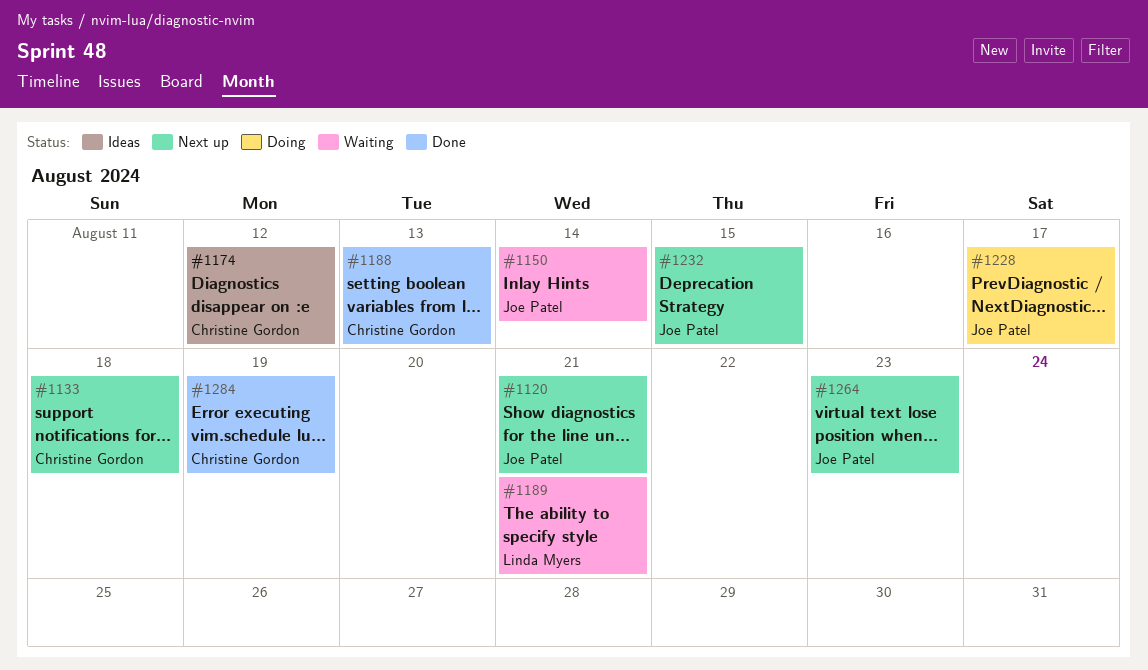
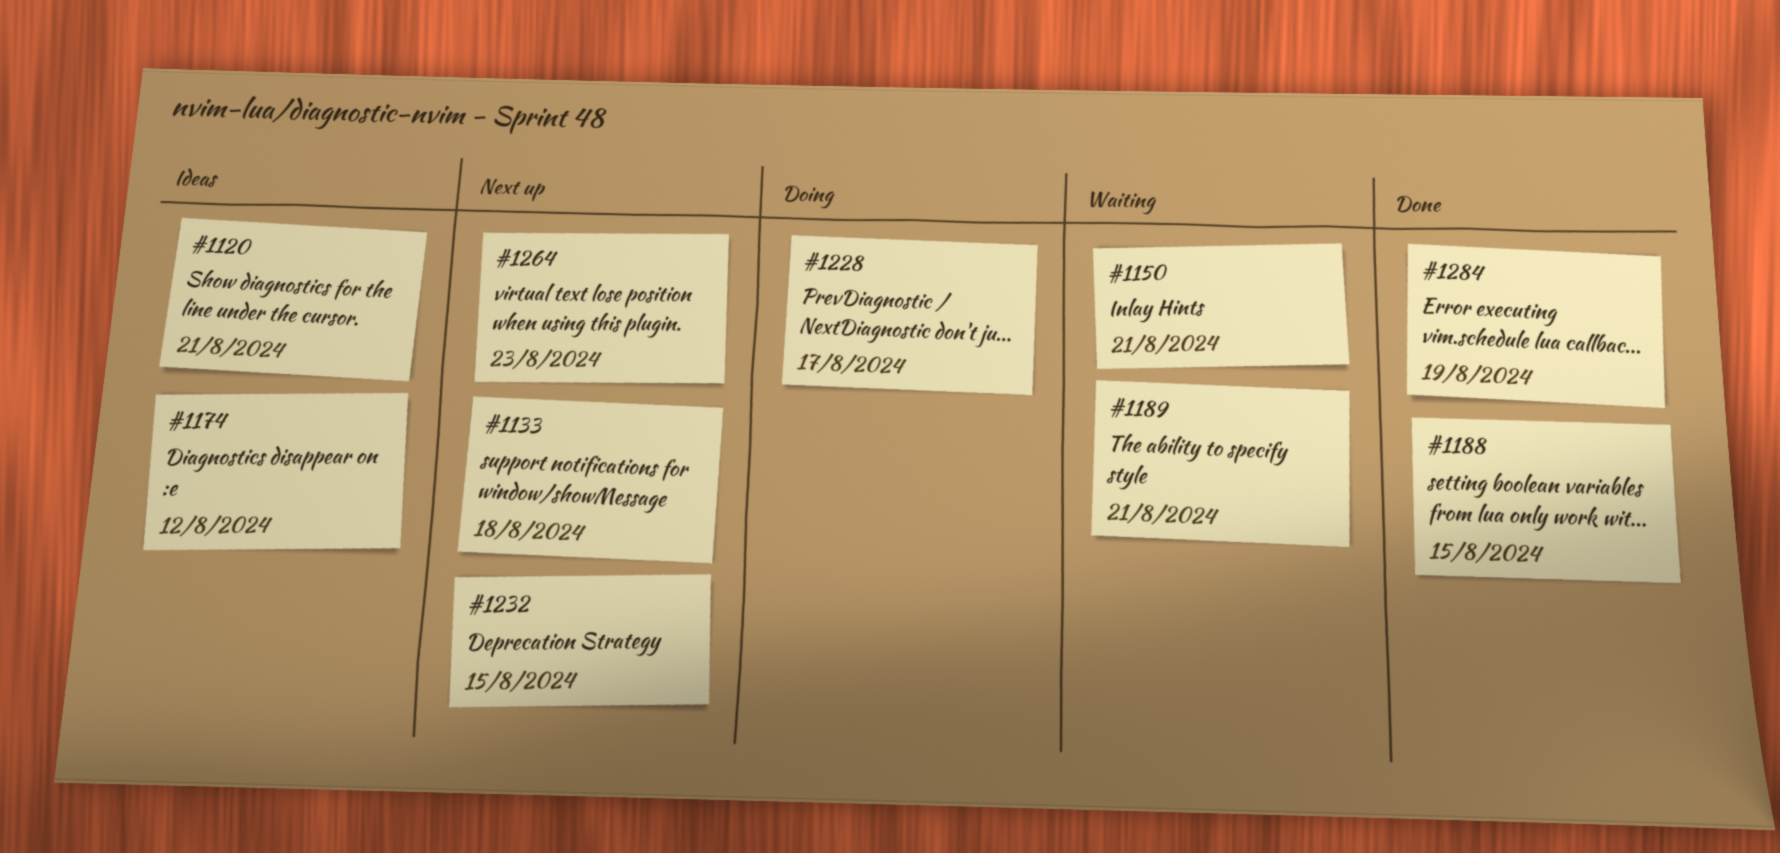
#1120, status: Next up -> Ideas
#1150, due: Aug 14 -> Aug 21
#1188, due: Aug 13 -> Aug 15

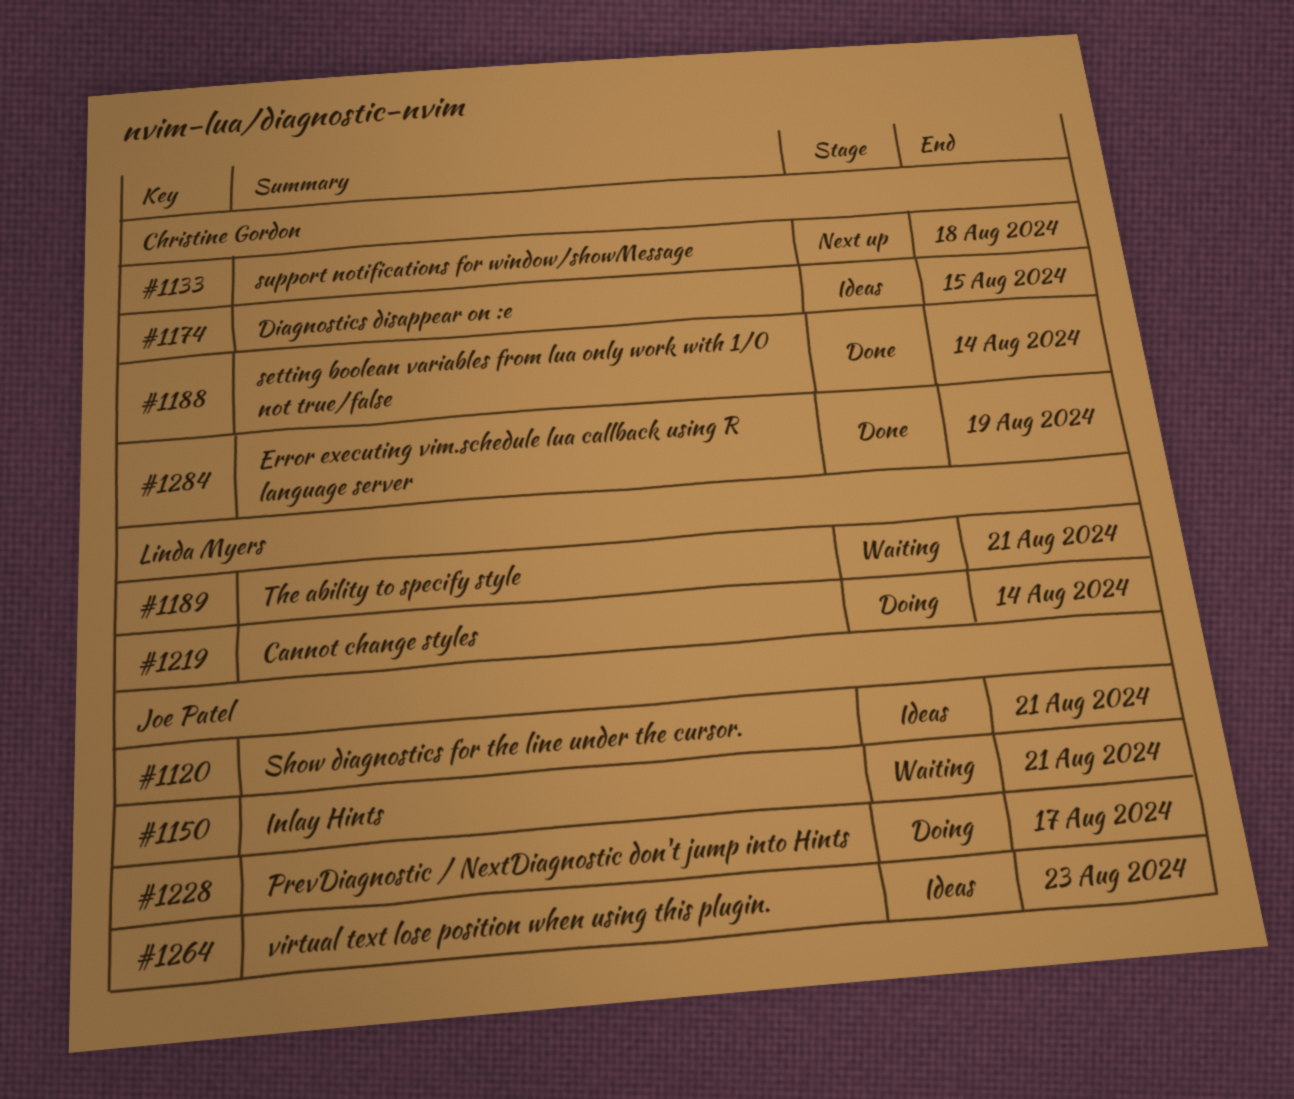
#1174, due: Aug 12 -> Aug 15
#1188, due: Aug 15 -> Aug 14
#1219: none -> present
#1232: present -> none
#1264, status: Next up -> Ideas

